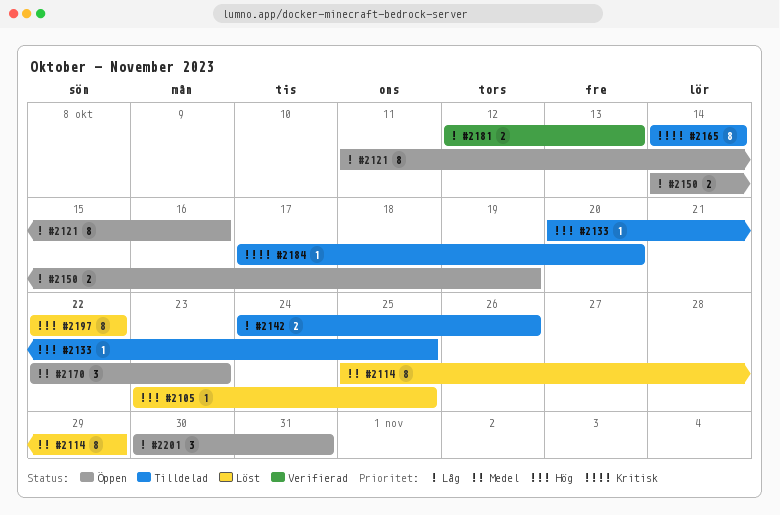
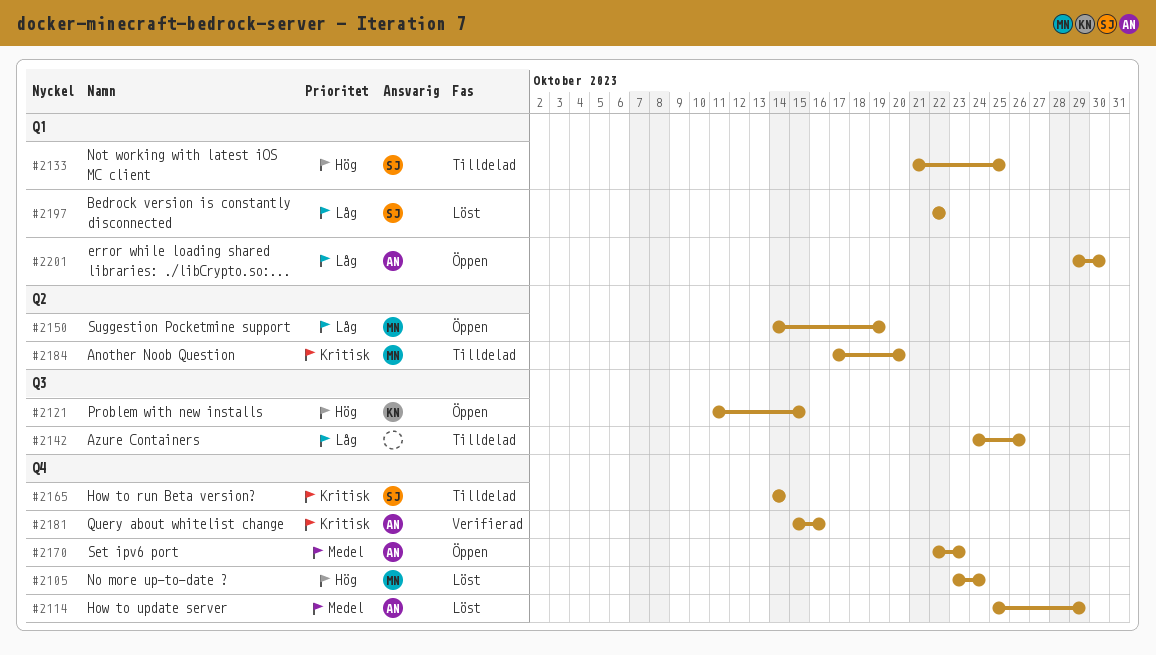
#2105, due: Oct 25 -> Oct 24
#2121, priority: Låg -> Hög
#2121, due: Oct 16 -> Oct 15
#2133, start: Oct 20 -> Oct 21
#2181, priority: Låg -> Kritisk
#2181, start: Oct 12 -> Oct 15
#2181, due: Oct 13 -> Oct 16
#2197, priority: Hög -> Låg
#2201, start: Oct 30 -> Oct 29
#2201, due: Oct 31 -> Oct 30

